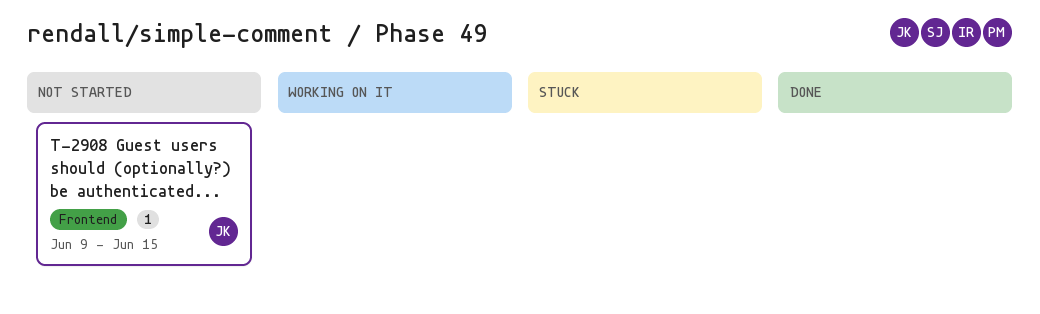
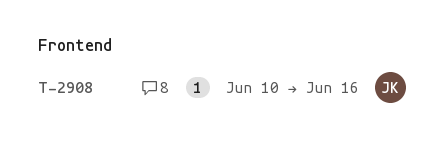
T-2908, start: Jun 9 -> Jun 10
T-2908, due: Jun 15 -> Jun 16

